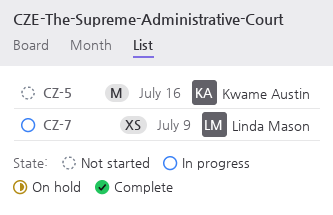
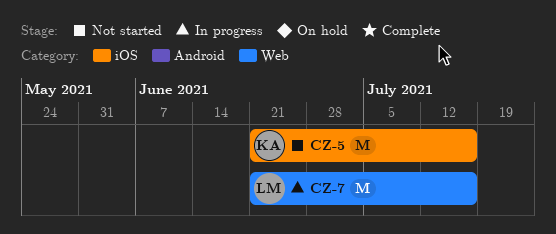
CZ-7, estimate: XS -> M
CZ-7, due: Jul 9 -> Jul 16

